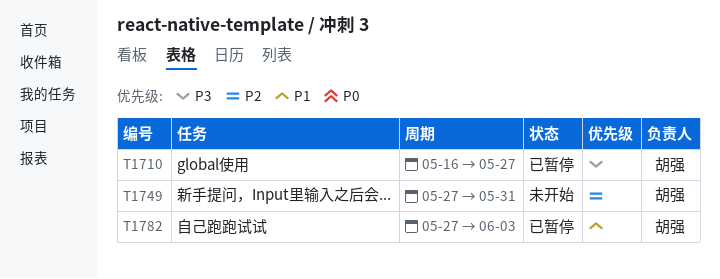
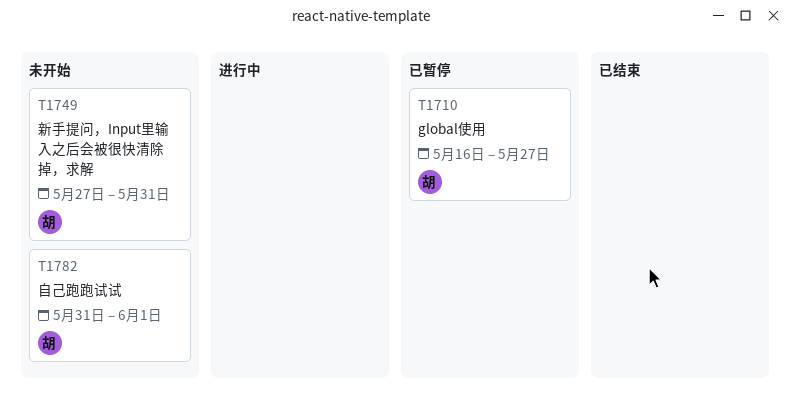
T1782, status: 已暂停 -> 未开始
T1782, start: May 27 -> May 31
T1782, due: Jun 3 -> Jun 1

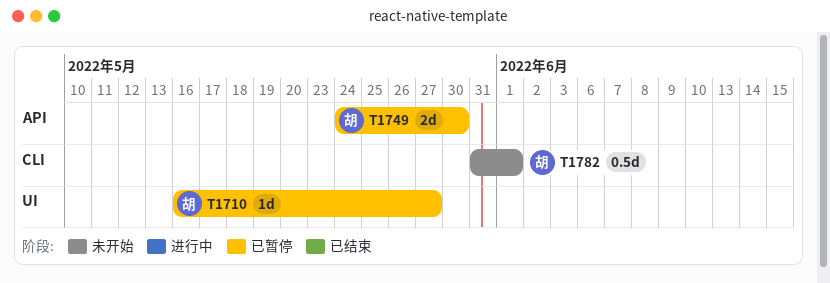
T1749, status: 未开始 -> 已暂停
T1749, start: May 27 -> May 24
T1749, due: May 31 -> May 30

